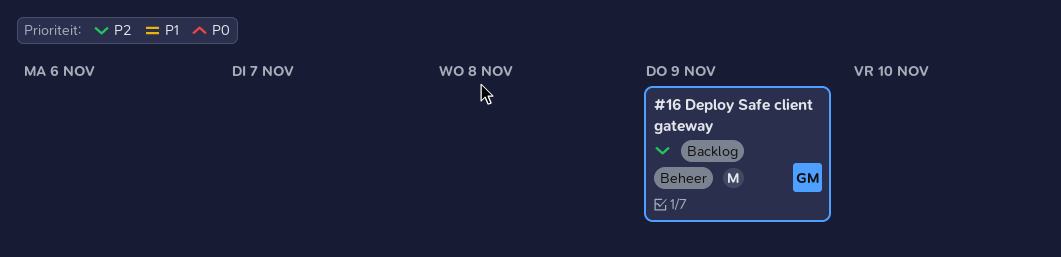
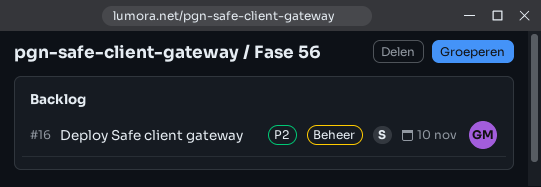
#16, estimate: M -> S
#16, due: Nov 9 -> Nov 10

